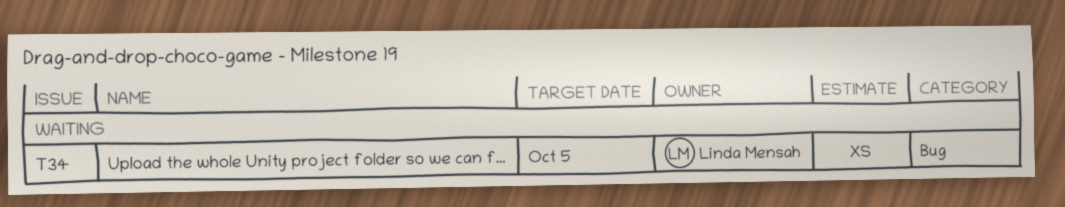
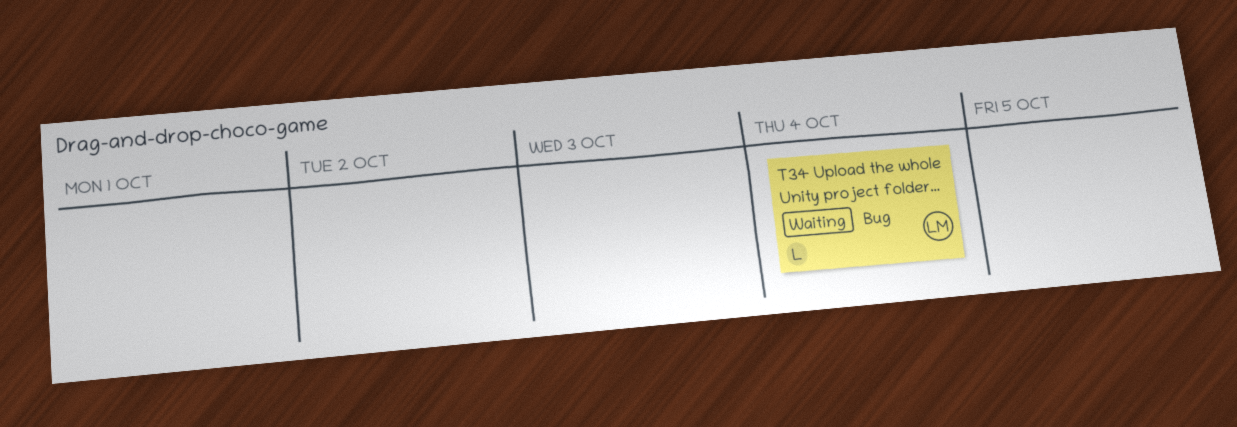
T34, estimate: XS -> L
T34, due: Oct 5 -> Oct 4

